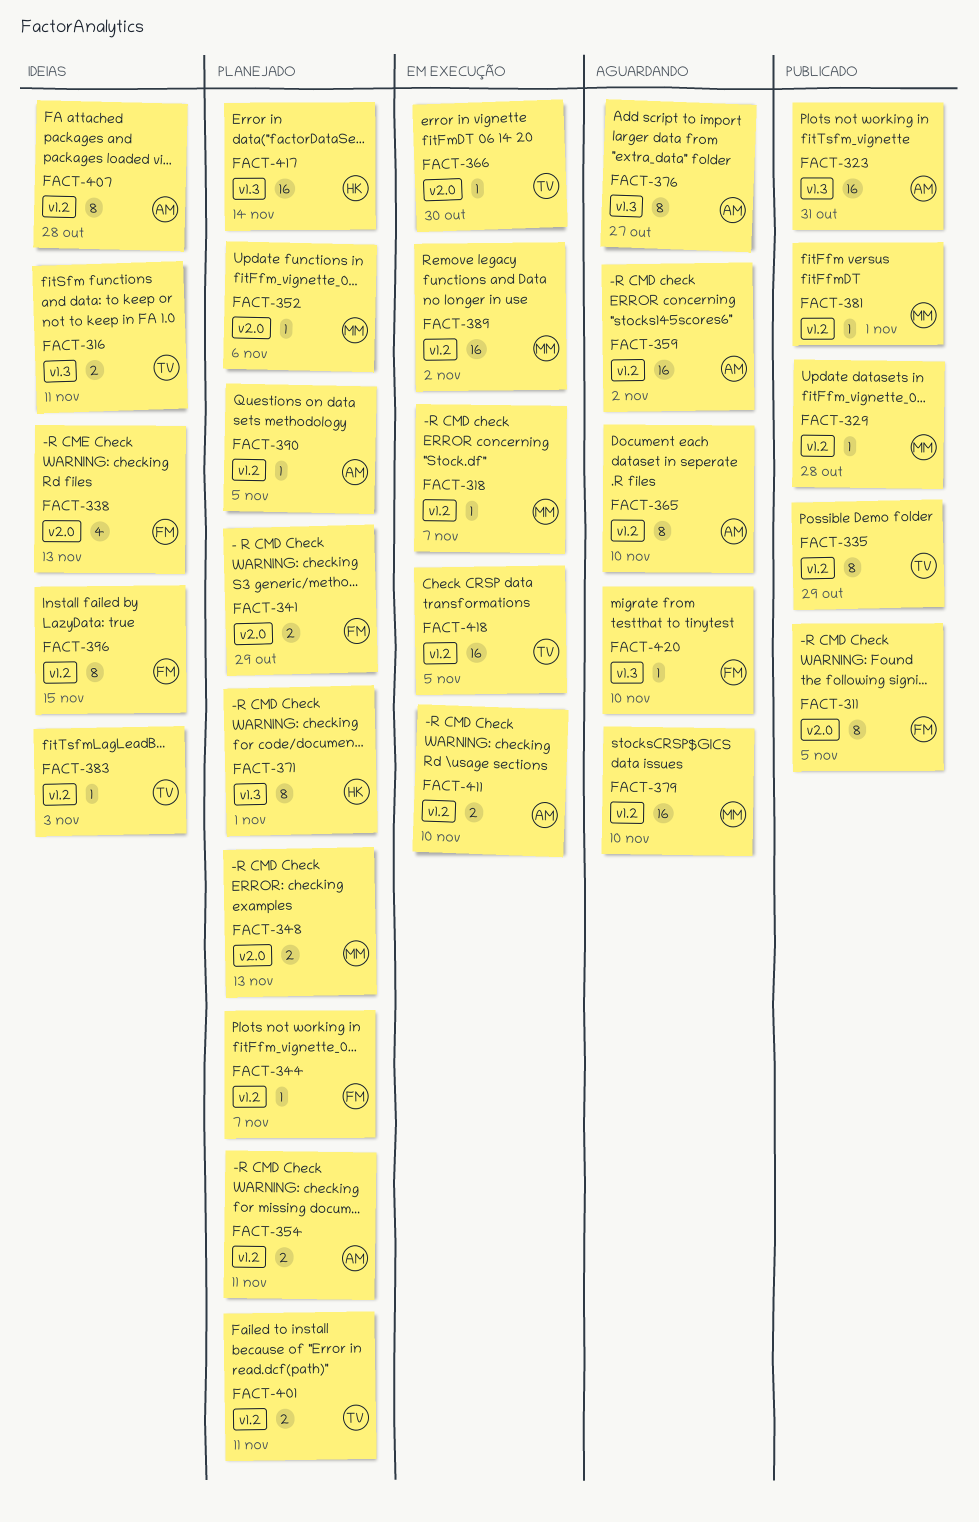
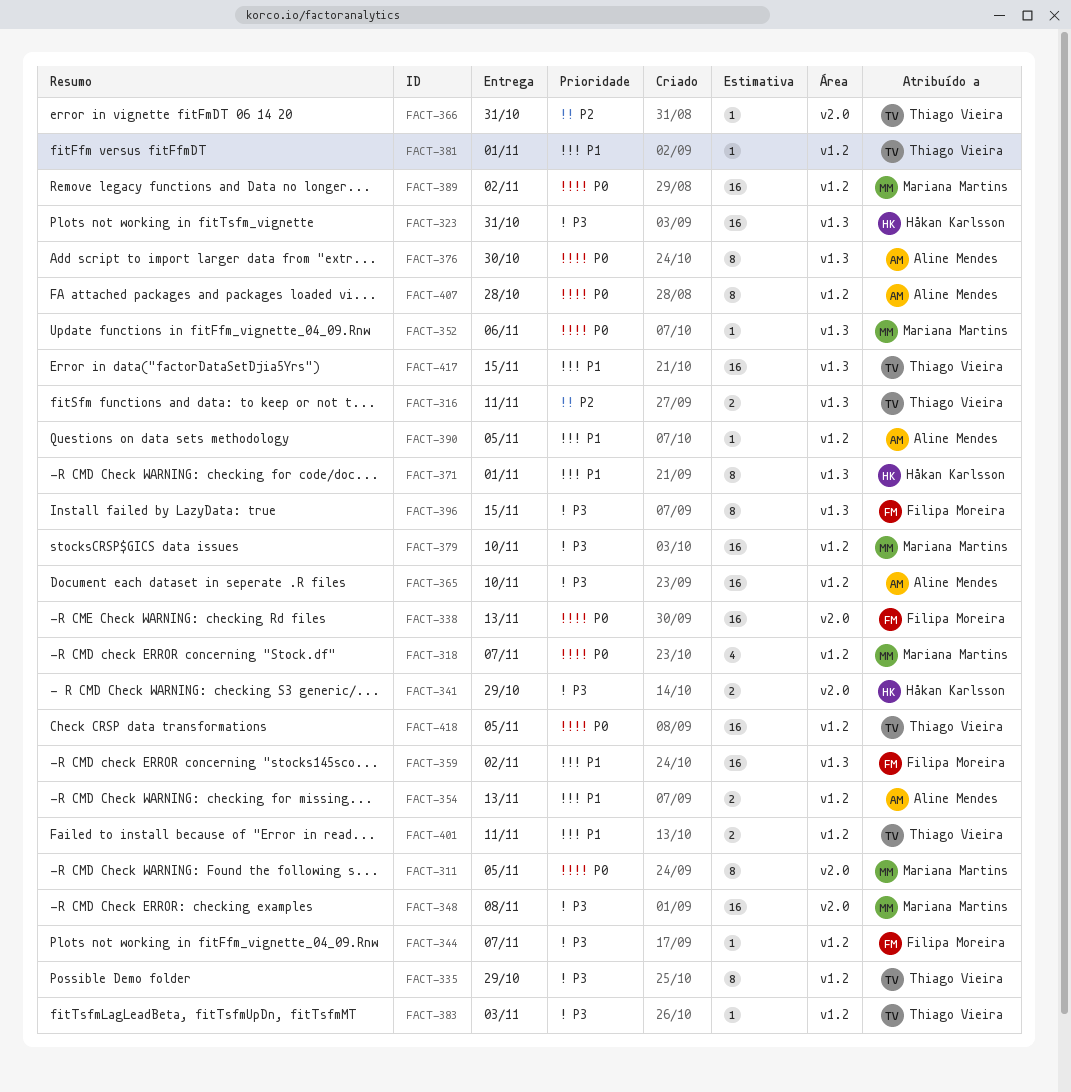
FACT-311, owner: Filipa Moreira -> Mariana Martins
FACT-318, estimate: 1 -> 4
FACT-323, owner: Aline Mendes -> Håkan Karlsson
FACT-329: present -> none
FACT-338, estimate: 4 -> 16
FACT-341, owner: Filipa Moreira -> Håkan Karlsson
FACT-348, estimate: 2 -> 16
FACT-348, due: Nov 13 -> Nov 8
FACT-352, label: v2.0 -> v1.3
FACT-354, due: Nov 11 -> Nov 13
FACT-359, owner: Aline Mendes -> Filipa Moreira
FACT-359, label: v1.2 -> v1.3
FACT-365, estimate: 8 -> 16
FACT-366, due: Oct 30 -> Oct 31
FACT-376, due: Oct 27 -> Oct 30
FACT-381, owner: Mariana Martins -> Thiago Vieira
FACT-396, label: v1.2 -> v1.3
FACT-411: present -> none
FACT-417, owner: Håkan Karlsson -> Thiago Vieira
FACT-417, due: Nov 14 -> Nov 15
FACT-420: present -> none

